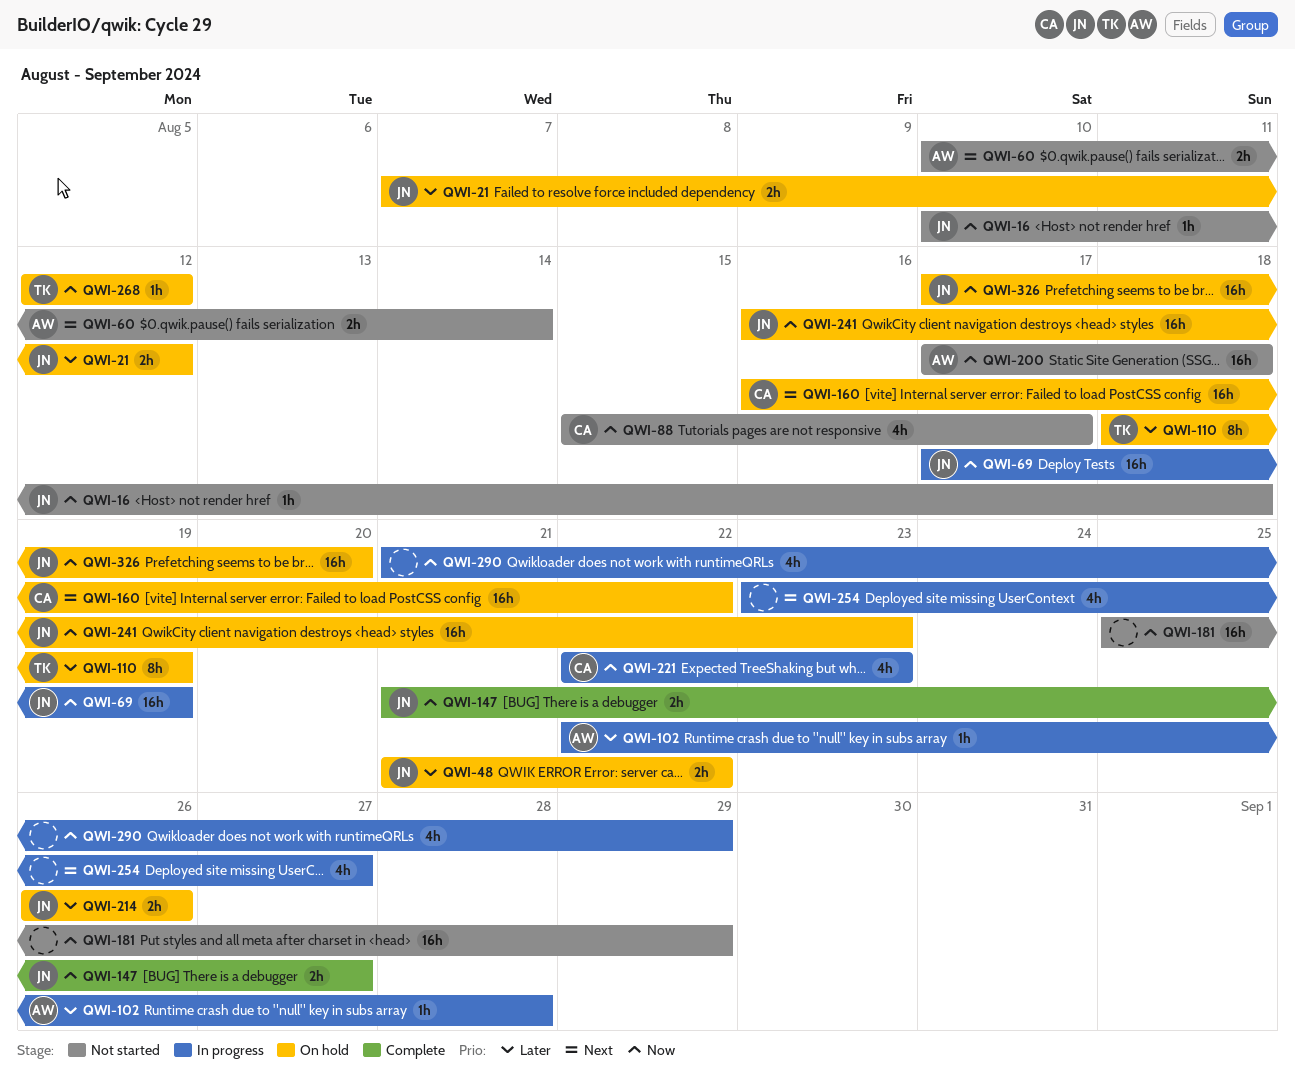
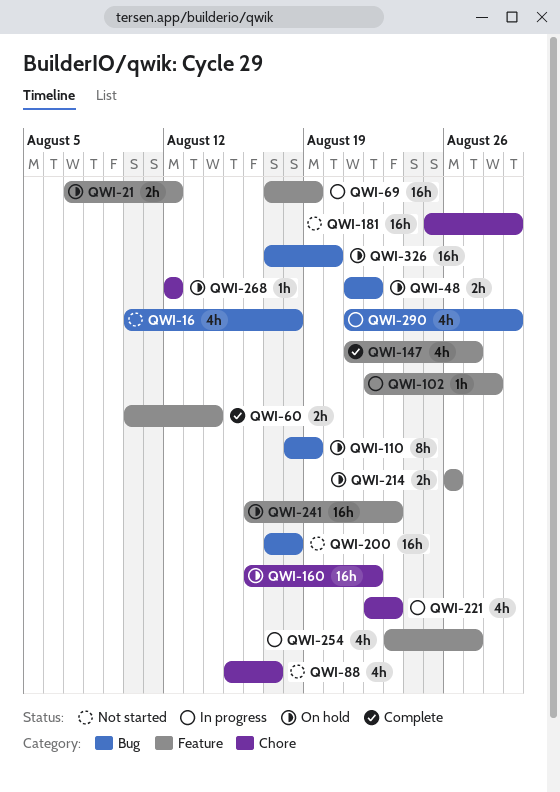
QWI-16, estimate: 1h -> 4h
QWI-60, status: Not started -> Complete
QWI-147, estimate: 2h -> 4h

